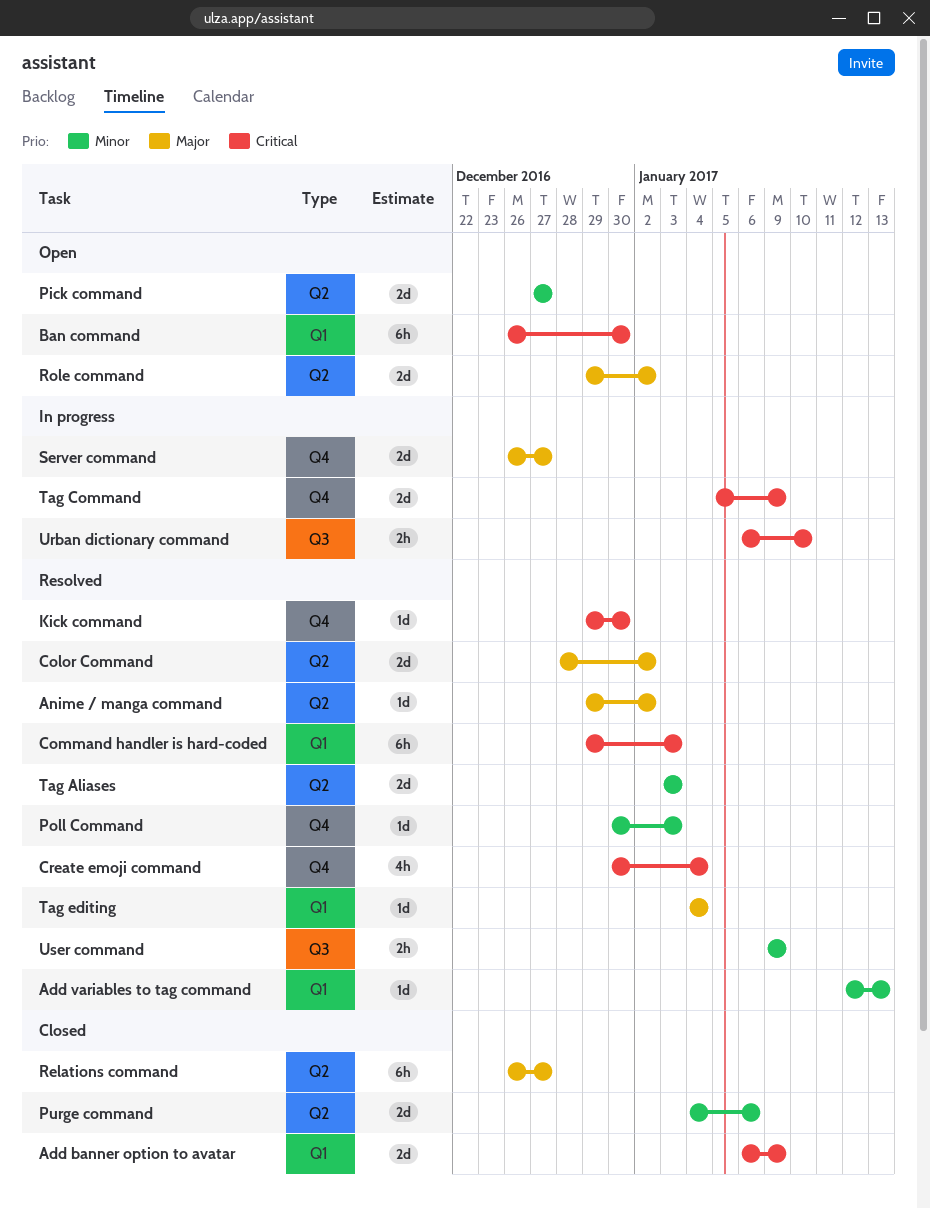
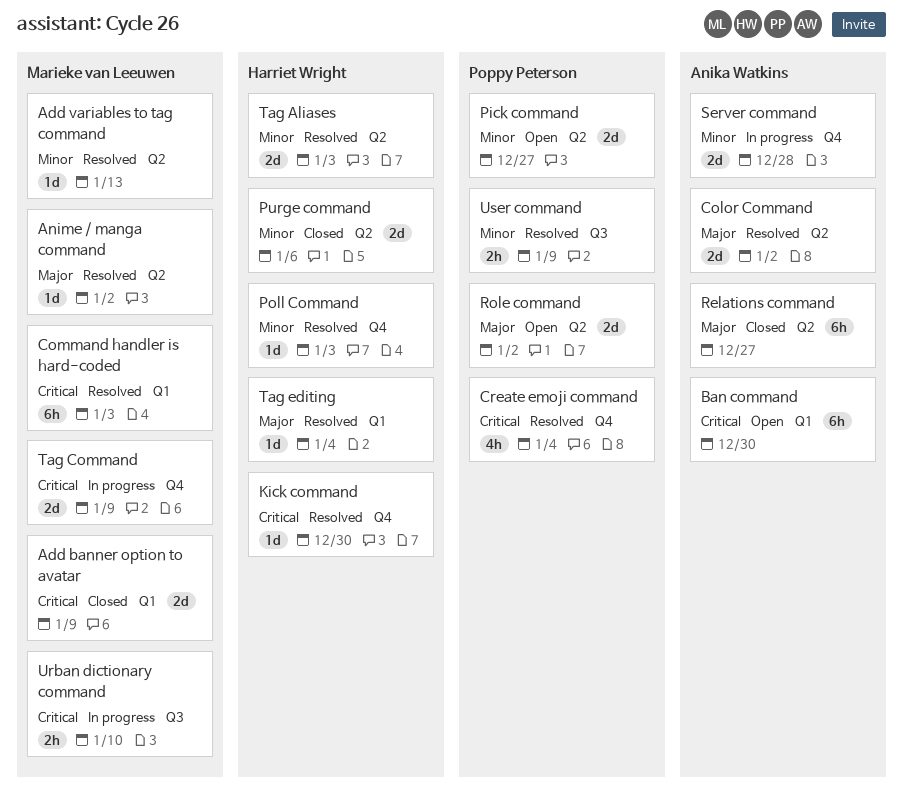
Add variables to tag command, label: Q1 -> Q2
Server command, priority: Major -> Minor
Server command, due: Dec 27 -> Dec 28

